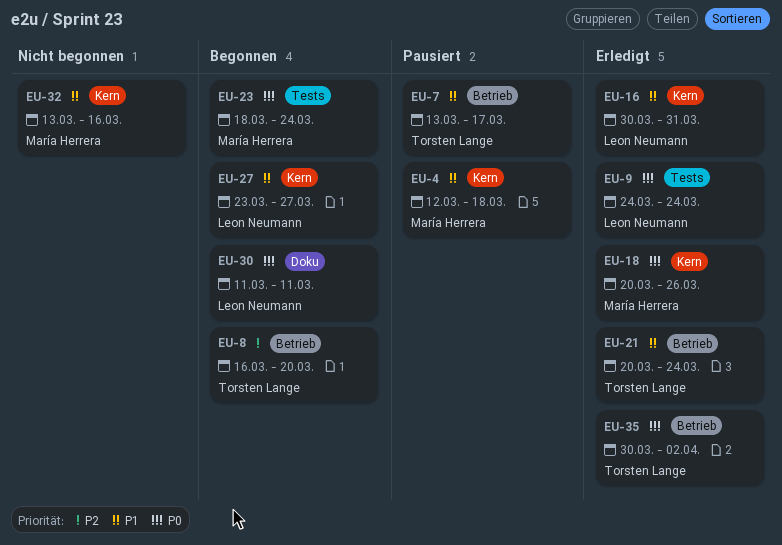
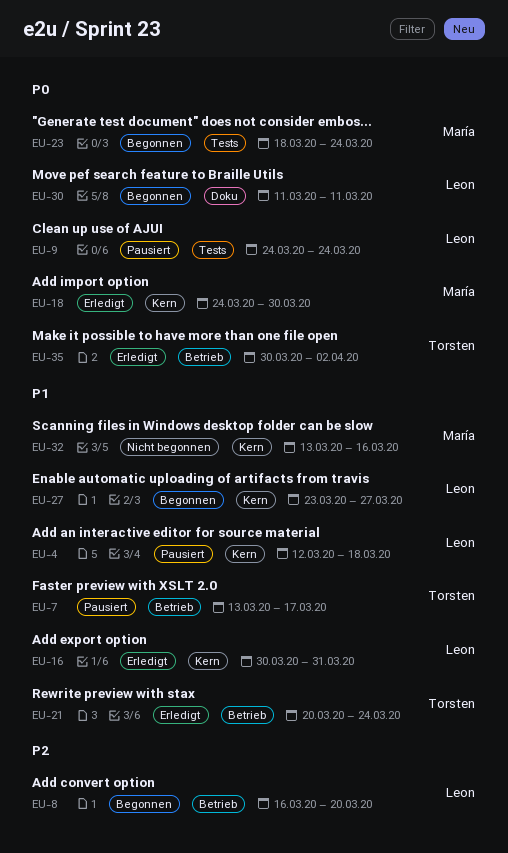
EU-4, owner: María Herrera -> Leon Neumann
EU-8, owner: Torsten Lange -> Leon Neumann
EU-9, status: Erledigt -> Pausiert
EU-18, start: Mar 20 -> Mar 24
EU-18, due: Mar 26 -> Mar 30

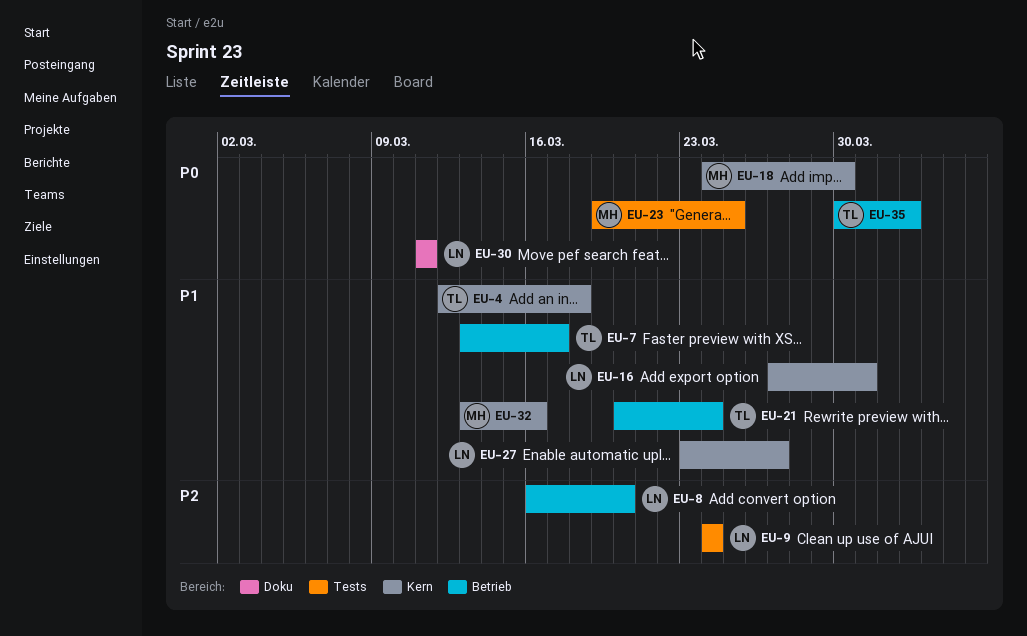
EU-4, owner: Leon -> Torsten
EU-9, priority: P0 -> P2
EU-16, start: Mar 30 -> Mar 27
EU-23, start: Mar 18 -> Mar 19
EU-23, due: Mar 24 -> Mar 25

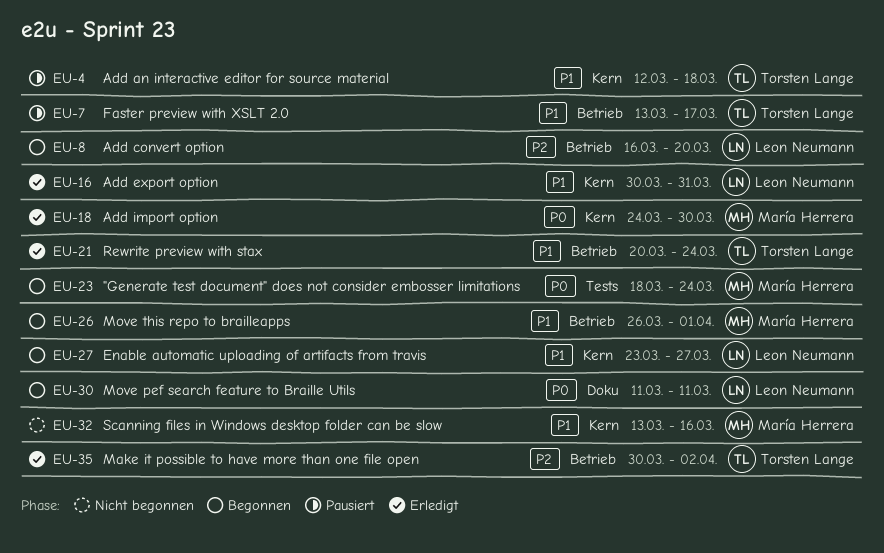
EU-9: present -> none
EU-16, start: Mar 27 -> Mar 30
EU-23, start: Mar 19 -> Mar 18
EU-23, due: Mar 25 -> Mar 24
EU-26: none -> present
EU-35, priority: P0 -> P2

